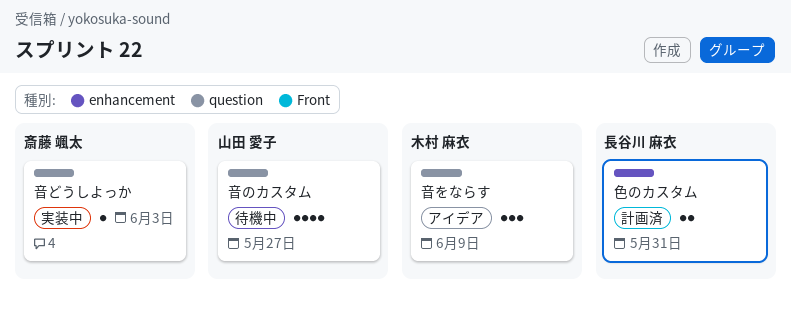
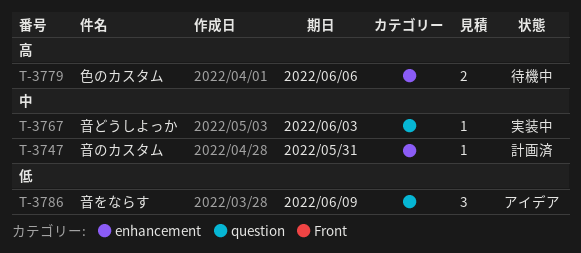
色のカスタム, status: 計画済 -> 待機中
色のカスタム, due: May 31 -> Jun 6
音のカスタム, status: 待機中 -> 計画済
音のカスタム, label: question -> enhancement
音のカスタム, estimate: 4 -> 1
音のカスタム, due: May 27 -> May 31

